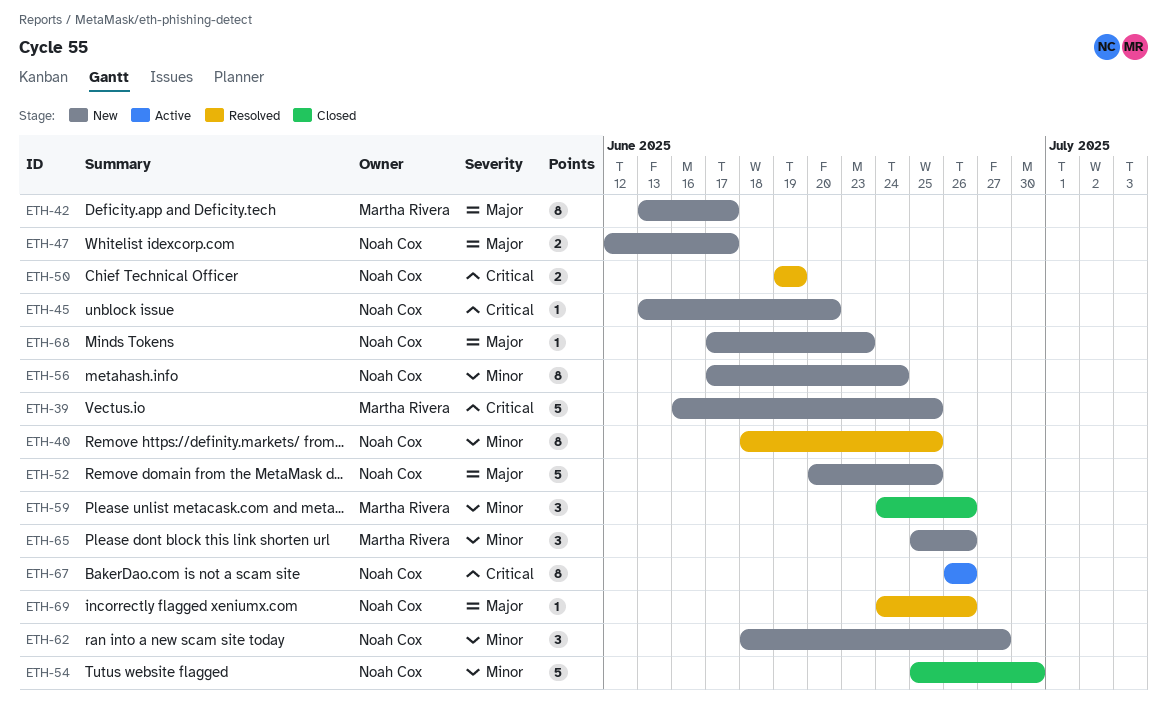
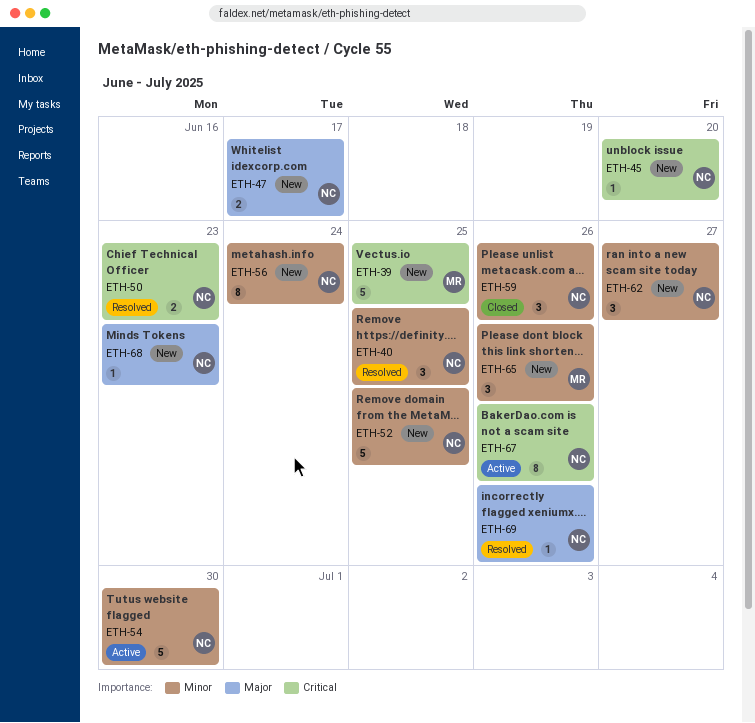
ETH-40, estimate: 8 -> 3
ETH-42: present -> none
ETH-50, due: Jun 19 -> Jun 23
ETH-52, priority: Major -> Minor
ETH-54, status: Closed -> Active
ETH-59, owner: Martha Rivera -> Noah Cox

